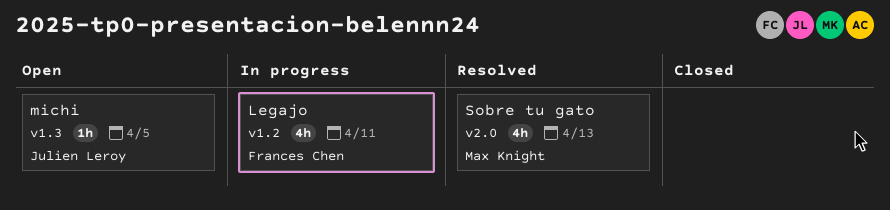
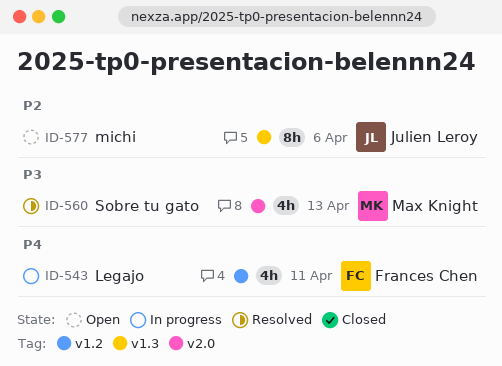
michi, estimate: 1h -> 8h
michi, due: Apr 5 -> Apr 6

